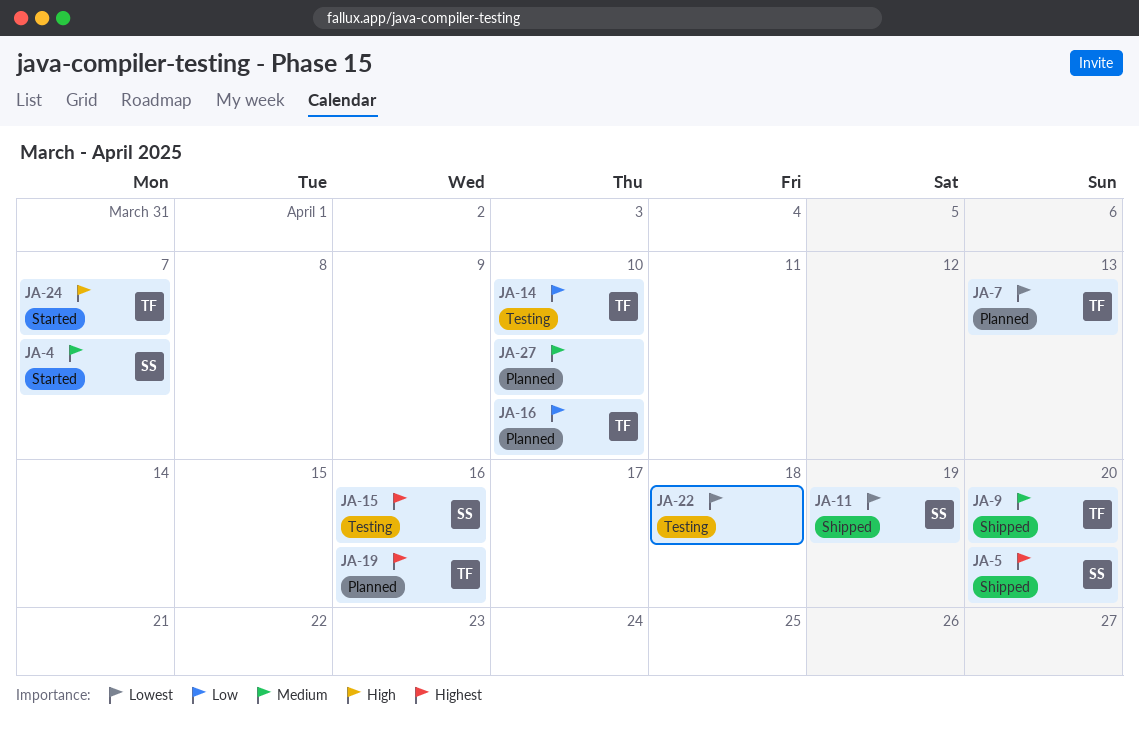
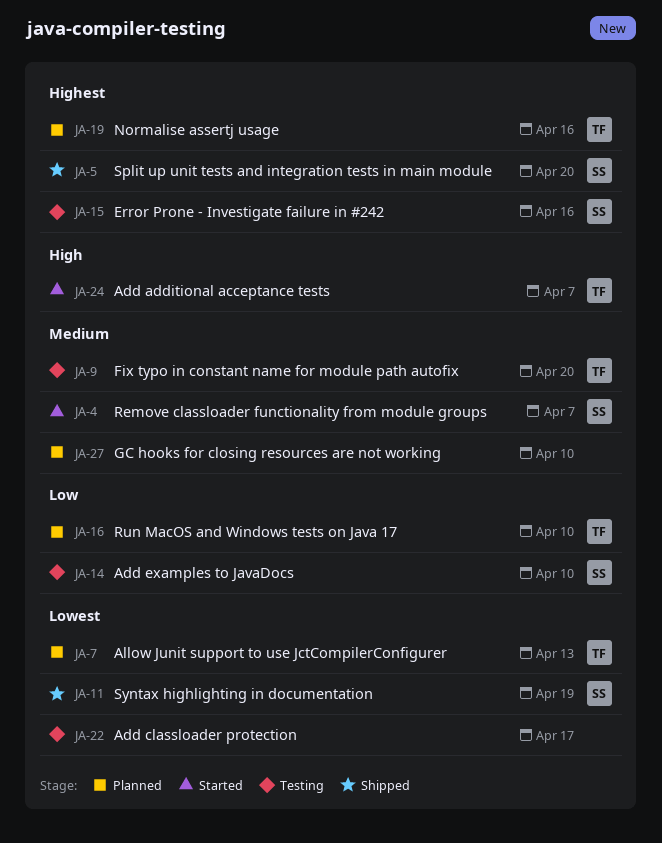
JA-9, status: Shipped -> Testing
JA-14, owner: TF -> SS
JA-22, due: Apr 18 -> Apr 17

